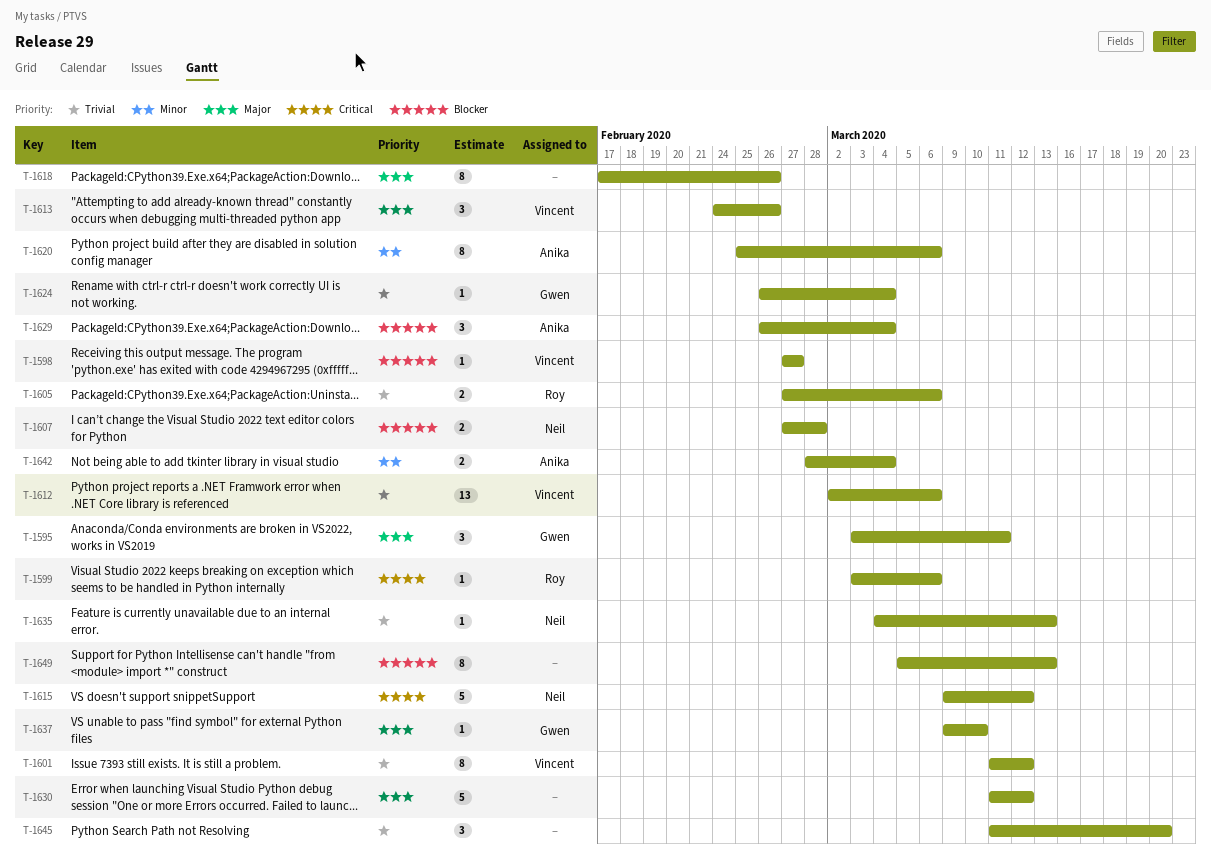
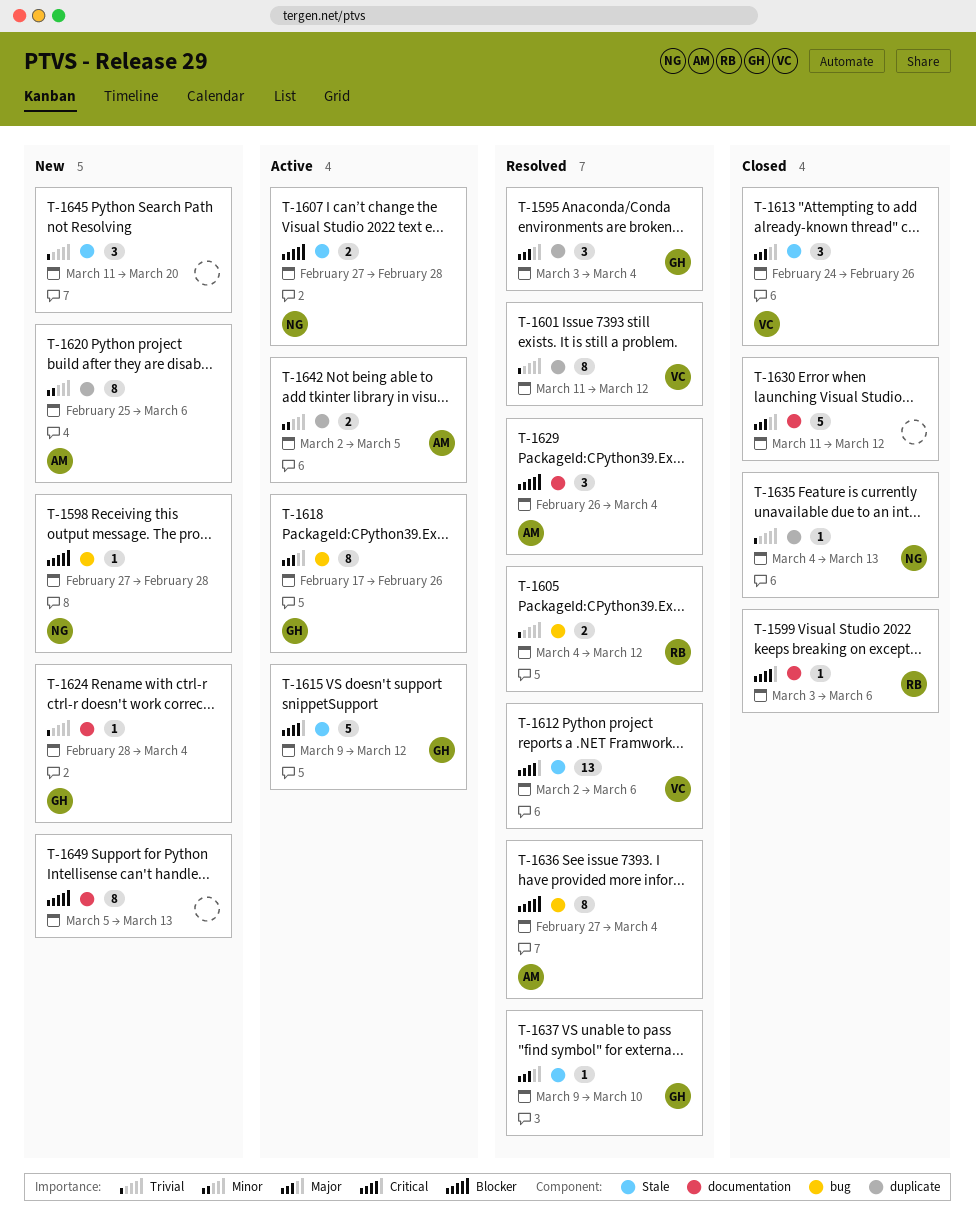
T-1595, due: Mar 11 -> Mar 4
T-1598, owner: Vincent -> Neil
T-1598, due: Feb 27 -> Feb 28
T-1605, start: Feb 27 -> Mar 4
T-1605, due: Mar 6 -> Mar 12
T-1612, priority: Trivial -> Critical
T-1615, owner: Neil -> Gwen
T-1618, owner: none -> Gwen
T-1624, start: Feb 26 -> Feb 28
T-1636: none -> present
T-1642, start: Feb 28 -> Mar 2
T-1642, due: Mar 4 -> Mar 5

